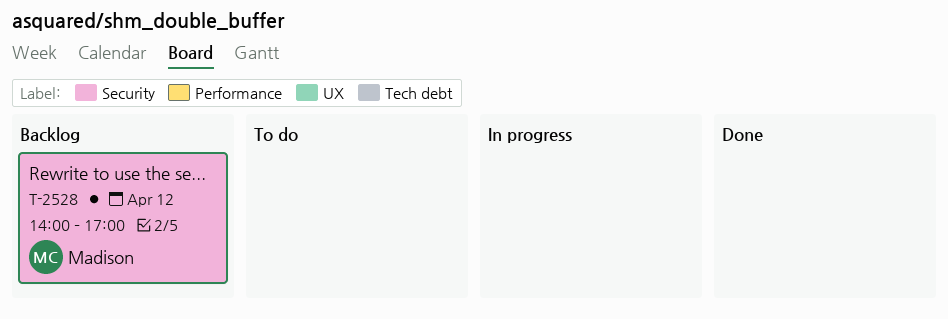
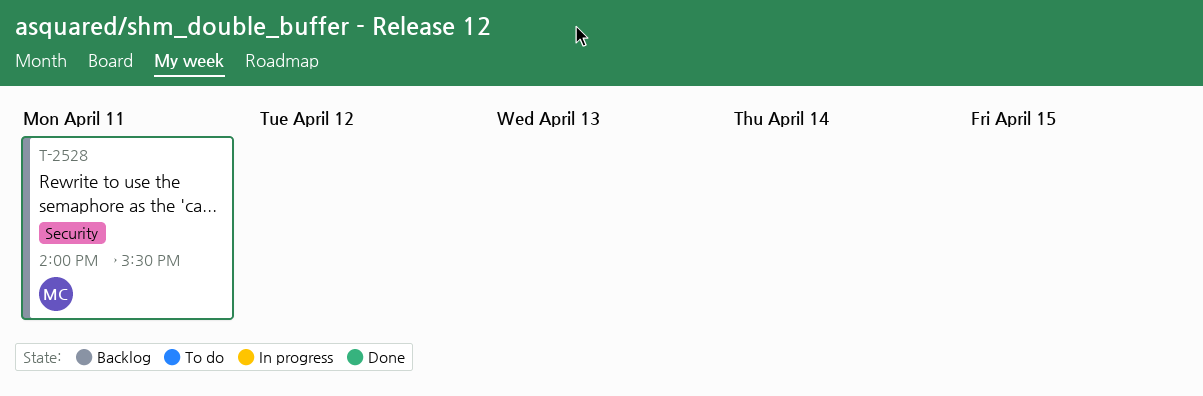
T-2528, day: Apr 12 -> Apr 11
T-2528, ends: 17:00 -> 15:30

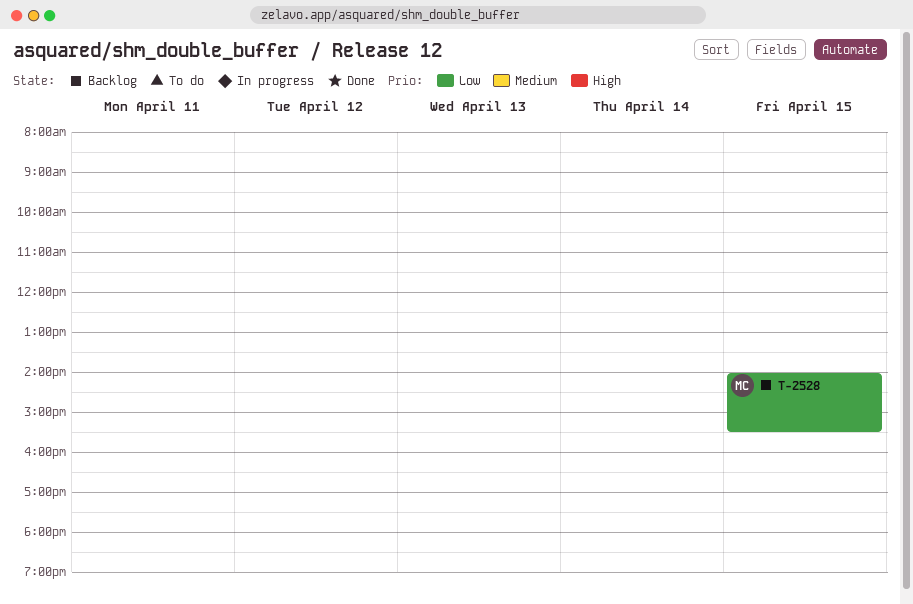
T-2528, day: Apr 11 -> Apr 15

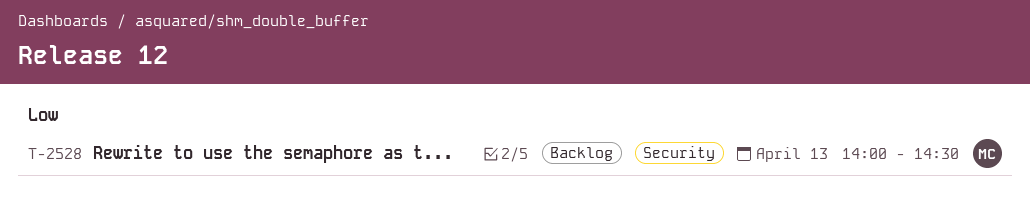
T-2528, day: Apr 15 -> Apr 13
T-2528, ends: 15:30 -> 14:30

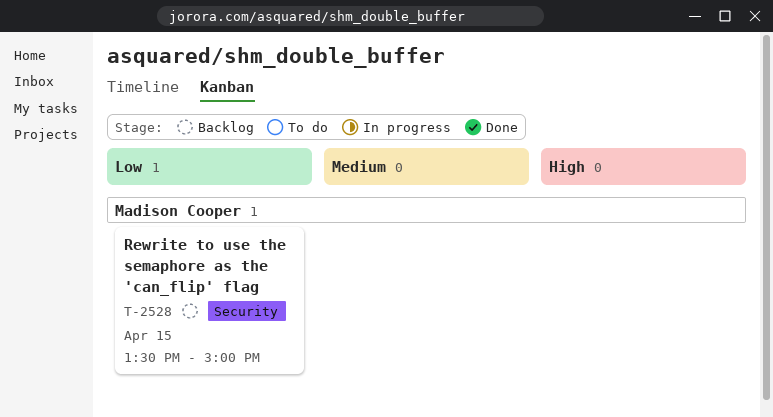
T-2528, day: Apr 13 -> Apr 15
T-2528, begins: 14:00 -> 13:30
T-2528, ends: 14:30 -> 15:00

